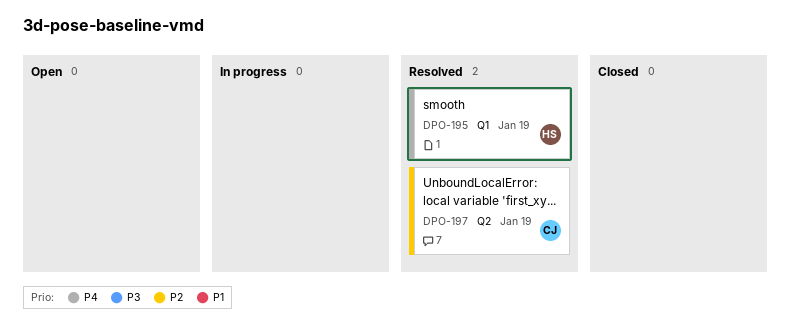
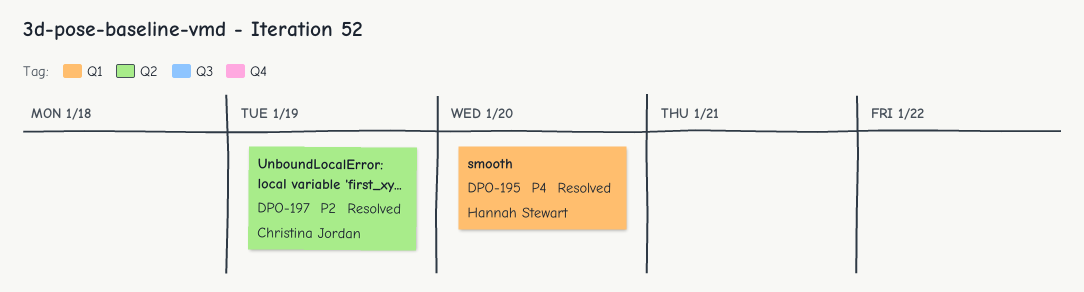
DPO-195, due: Jan 19 -> Jan 20

